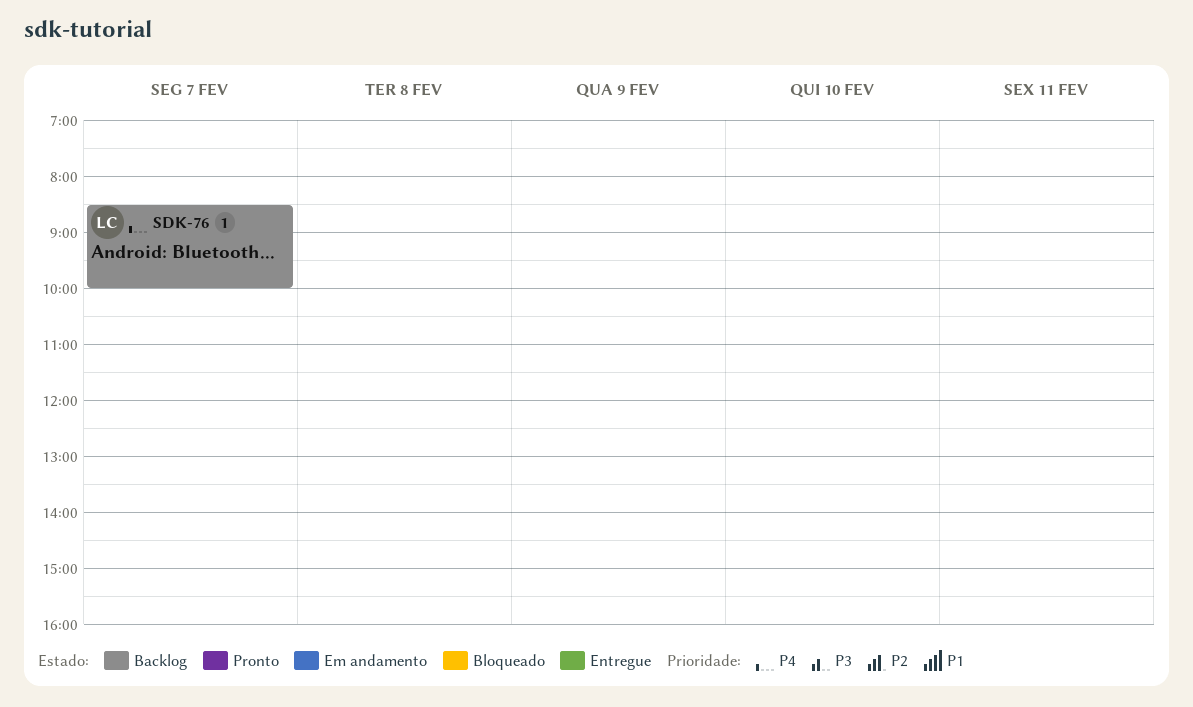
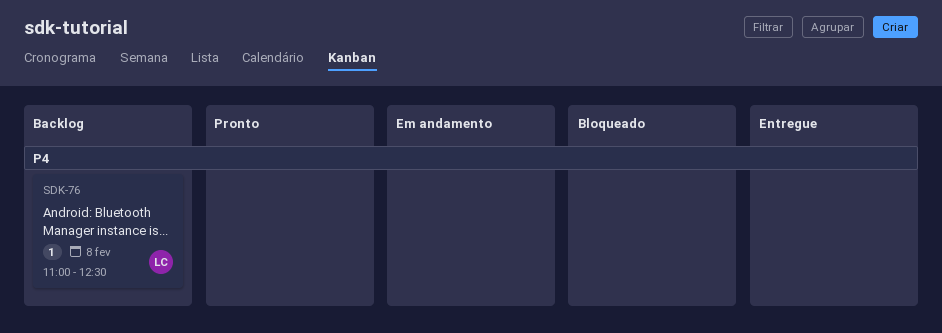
SDK-76, day: Feb 7 -> Feb 8
SDK-76, begins: 08:30 -> 11:00
SDK-76, ends: 10:00 -> 12:30

